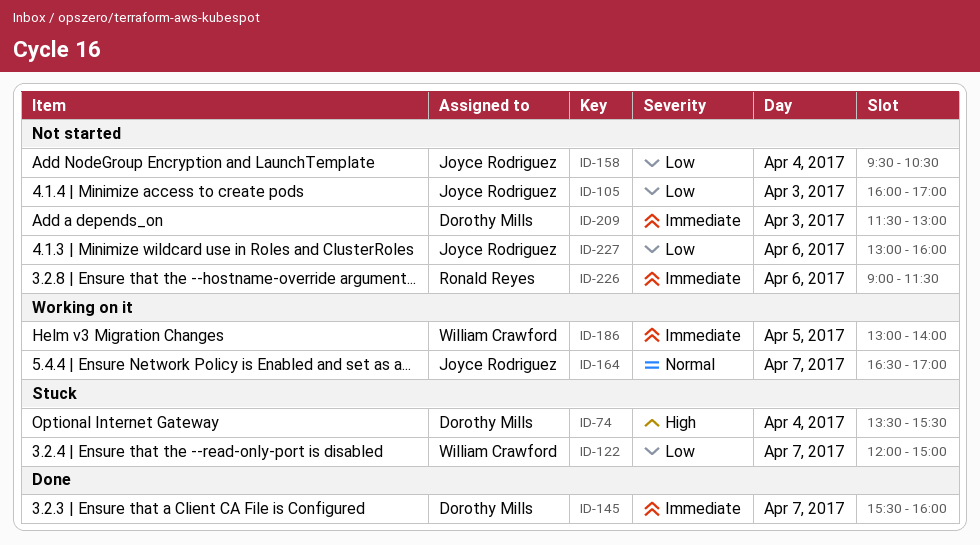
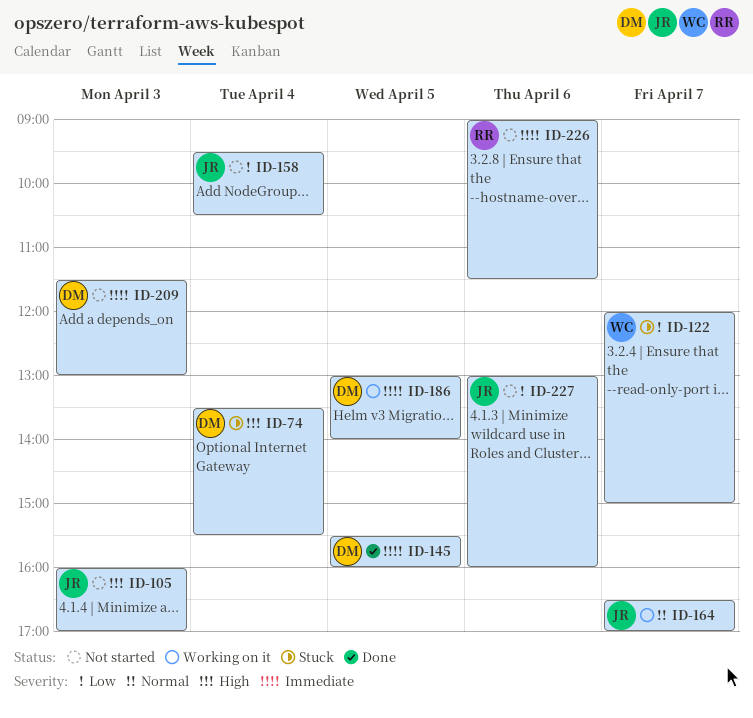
ID-105, priority: Low -> High
ID-145, day: Apr 7 -> Apr 5
ID-186, owner: William Crawford -> Dorothy Mills

